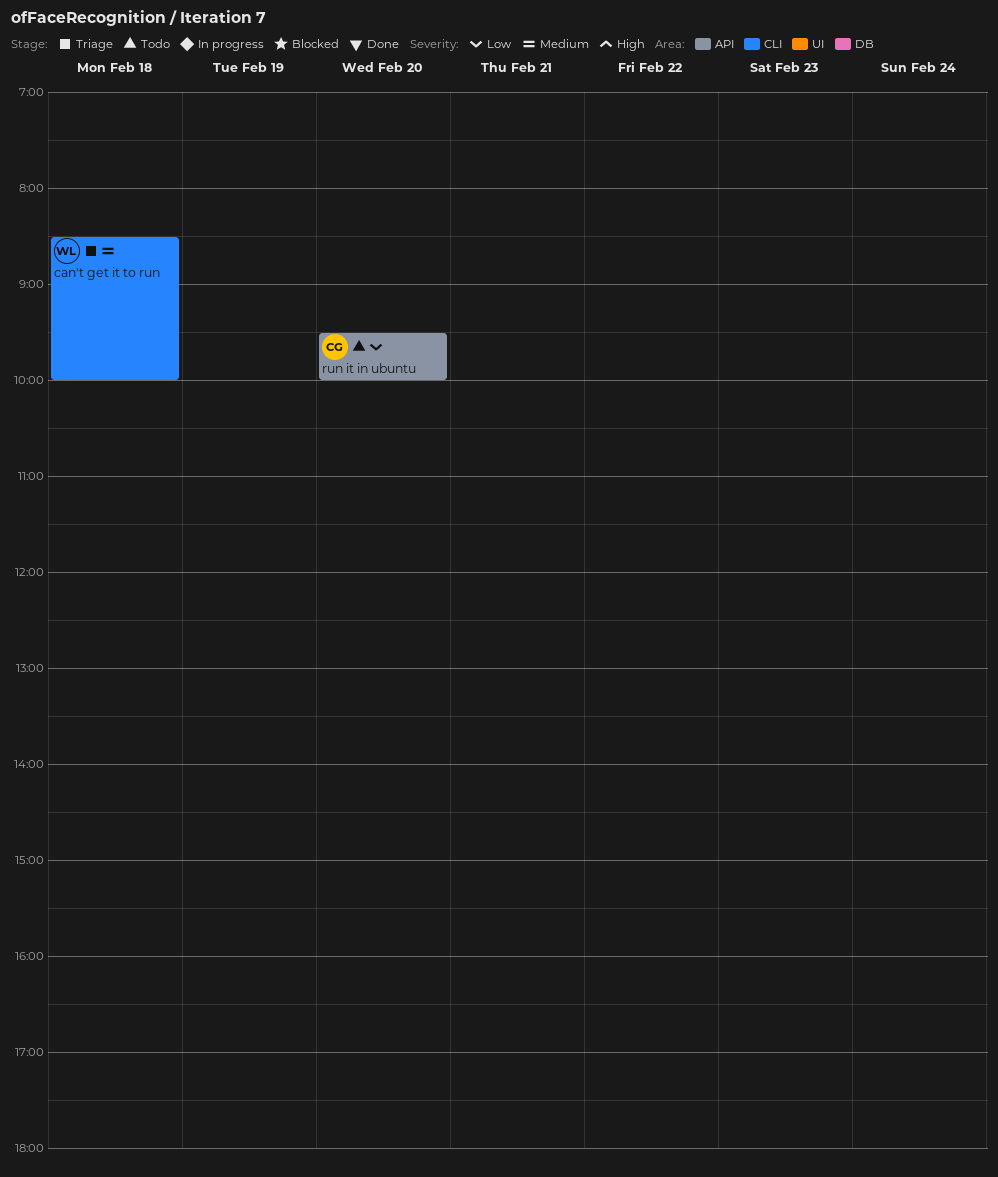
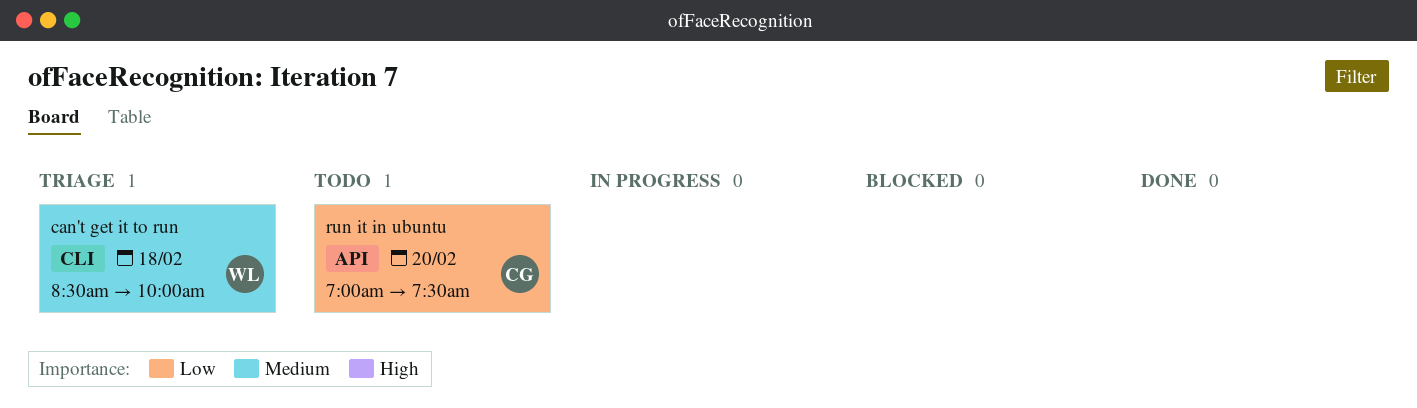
run it in ubuntu, begins: 09:30 -> 07:00
run it in ubuntu, ends: 10:00 -> 07:30

